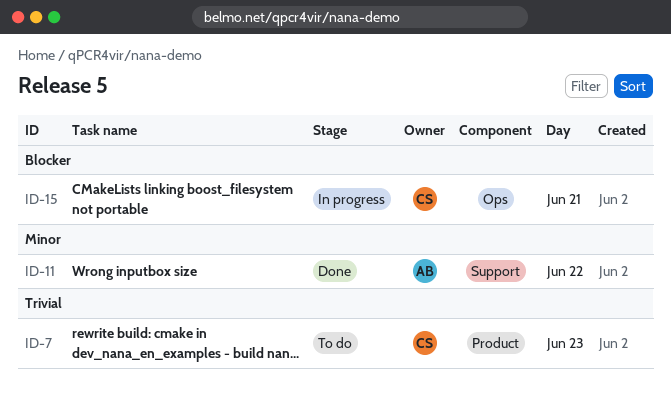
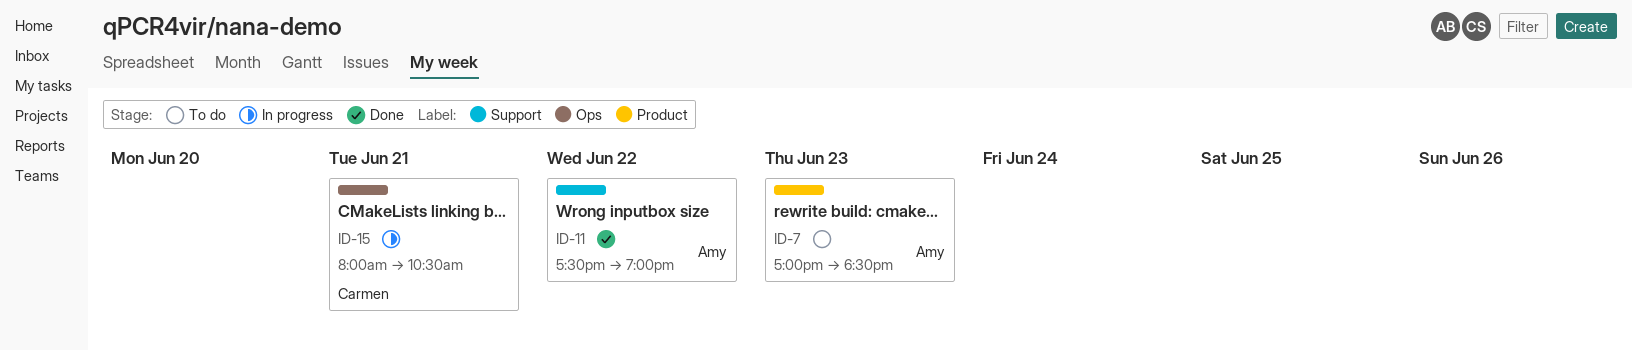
ID-7, owner: Carmen -> Amy

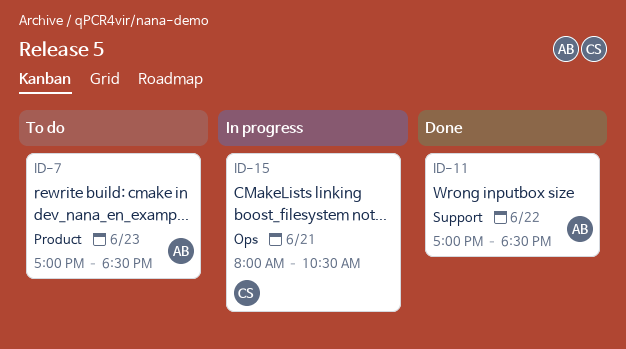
ID-11, begins: 17:30 -> 17:00
ID-11, ends: 19:00 -> 18:30

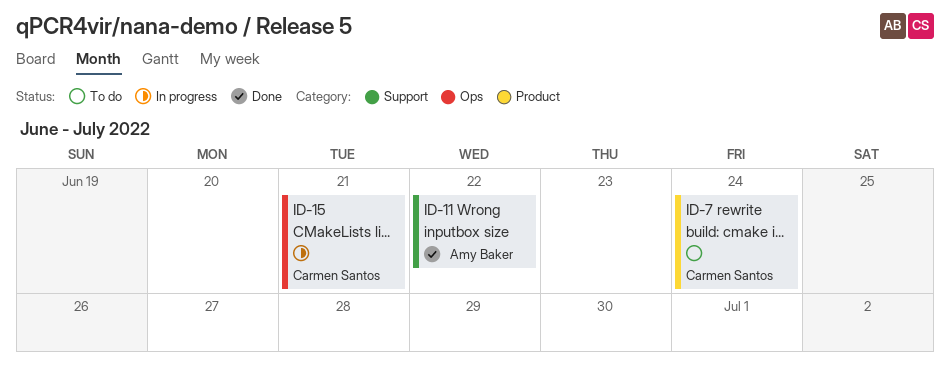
ID-7, owner: Amy Baker -> Carmen Santos
ID-7, day: Jun 23 -> Jun 24

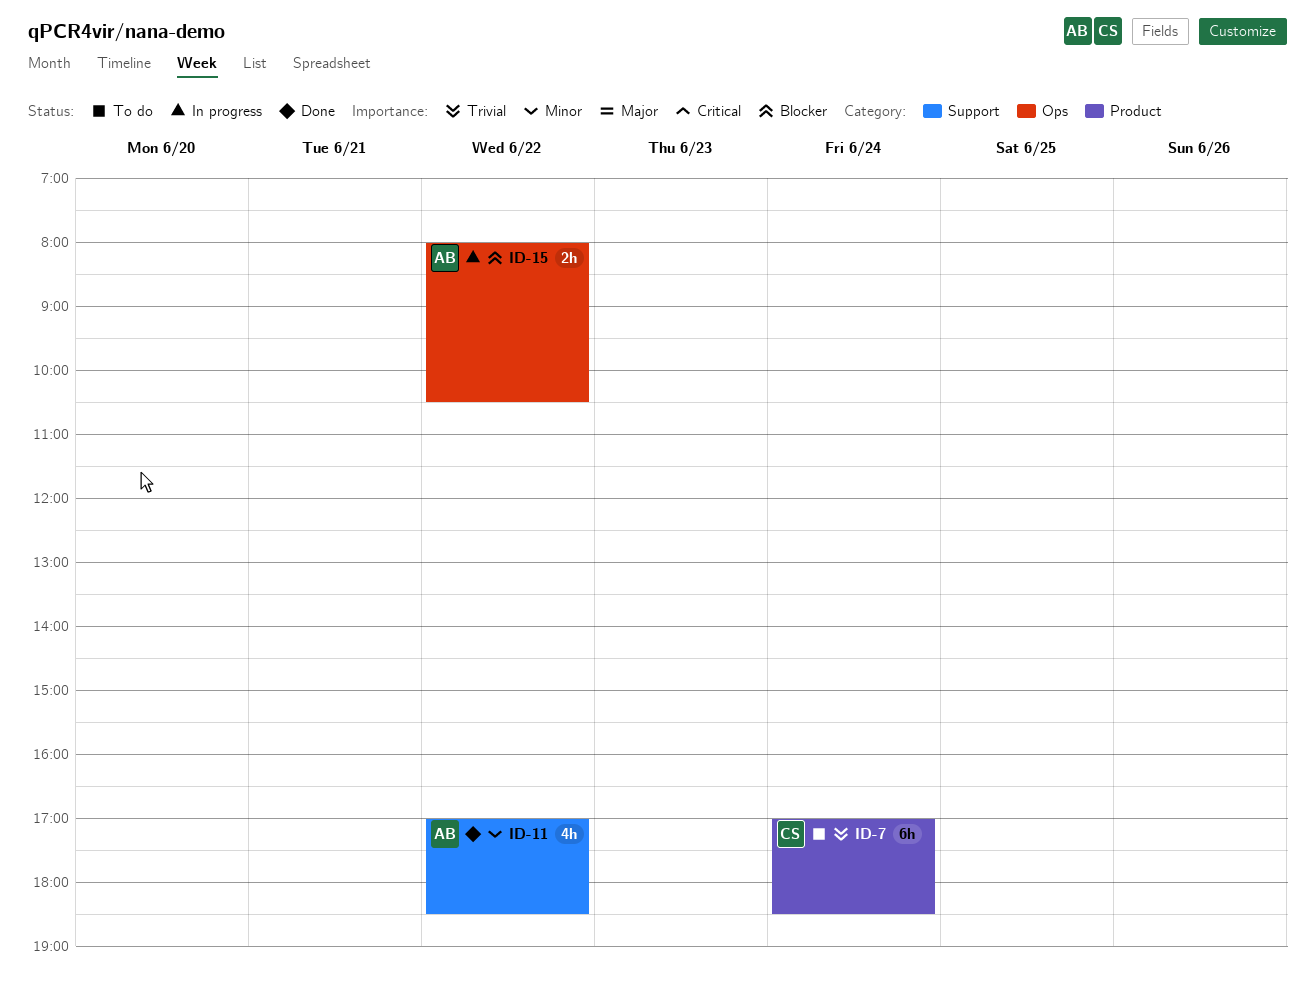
ID-15, owner: Carmen Santos -> Amy Baker
ID-15, day: Jun 21 -> Jun 22

